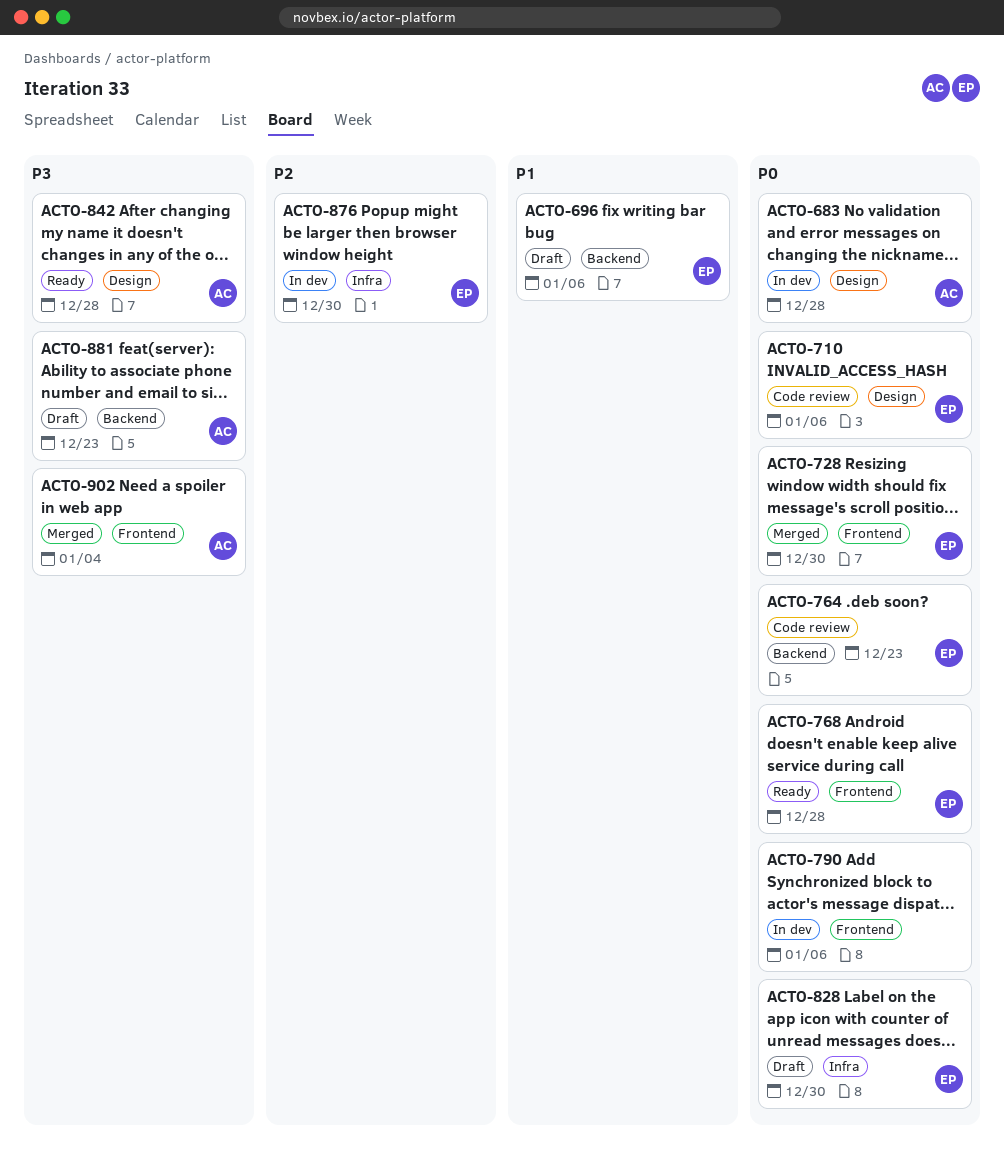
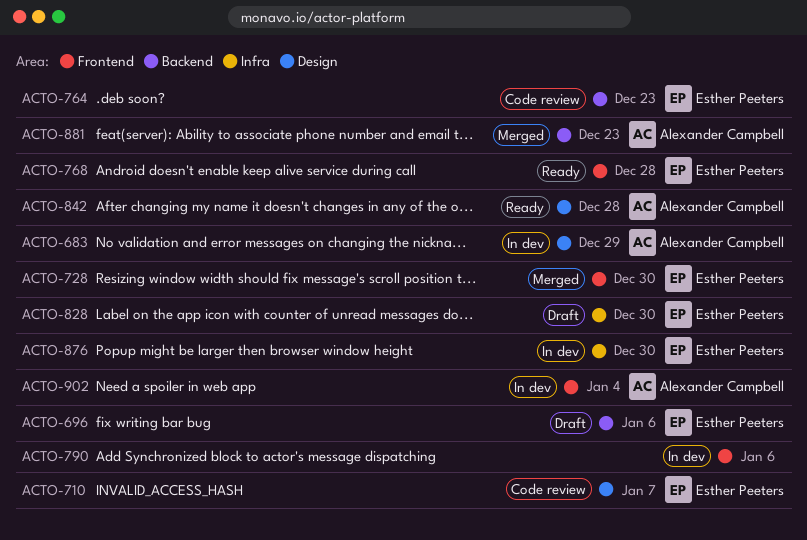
ACTO-683, due: Dec 28 -> Dec 29
ACTO-710, due: Jan 6 -> Jan 7
ACTO-881, status: Draft -> Merged
ACTO-902, status: Merged -> In dev

